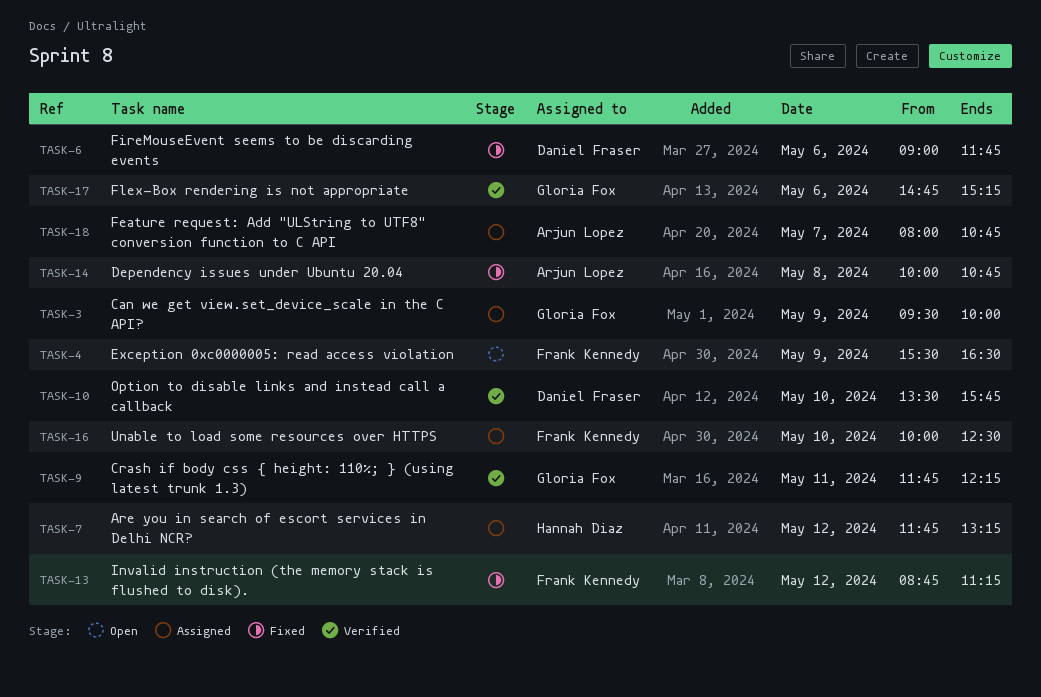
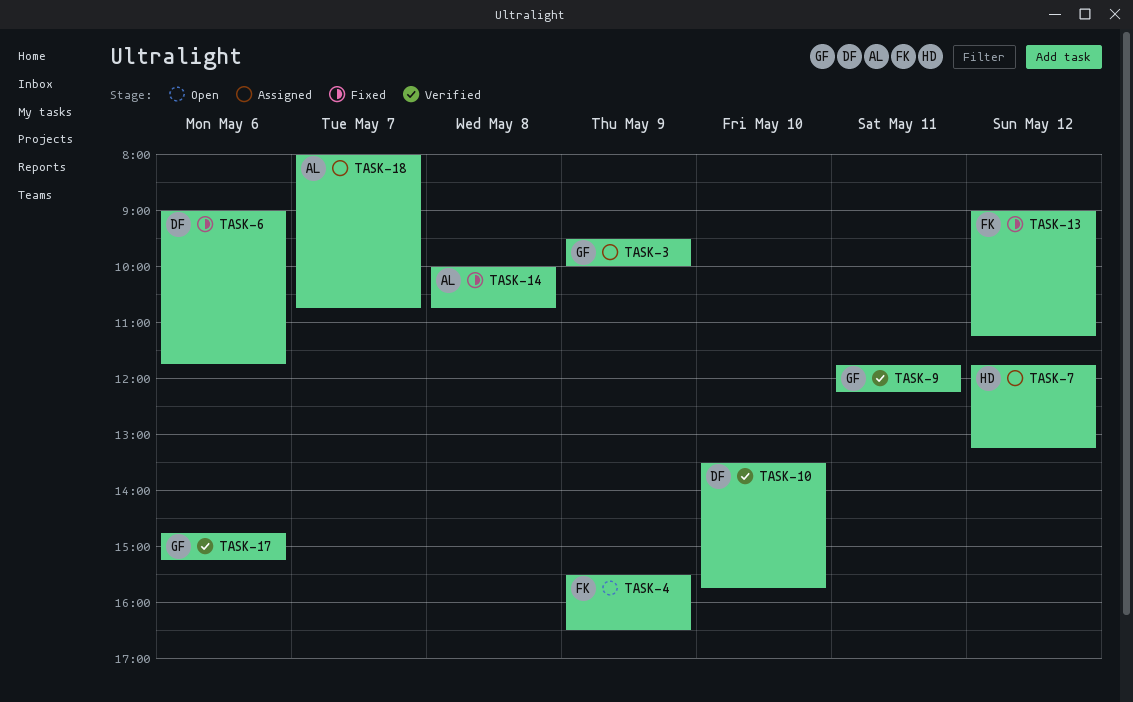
TASK-13, begins: 08:45 -> 09:00
TASK-16: present -> none

